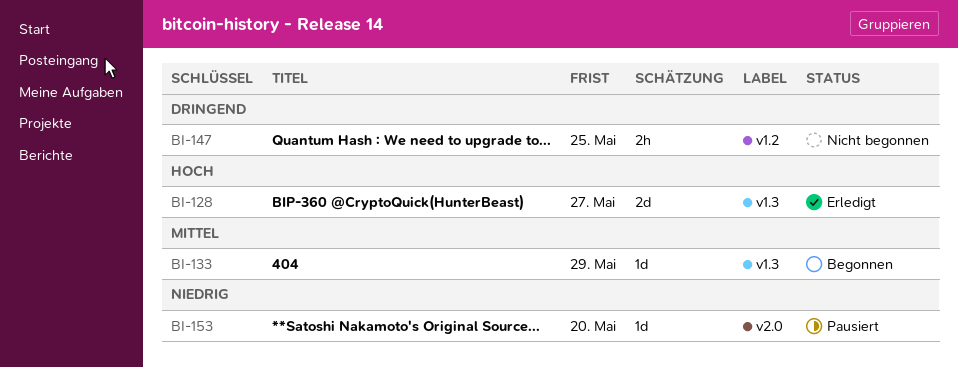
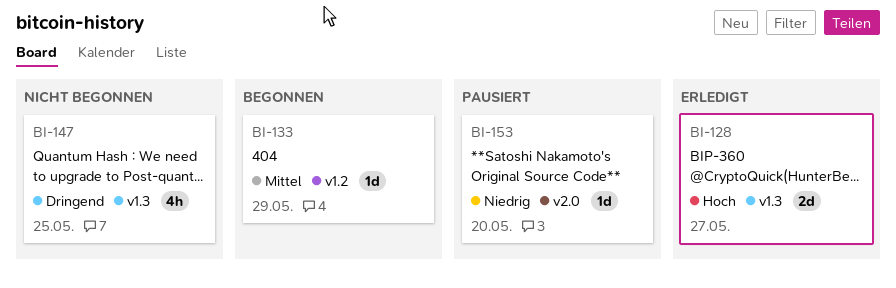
BI-133, label: v1.3 -> v1.2
BI-147, label: v1.2 -> v1.3
BI-147, estimate: 2h -> 4h

